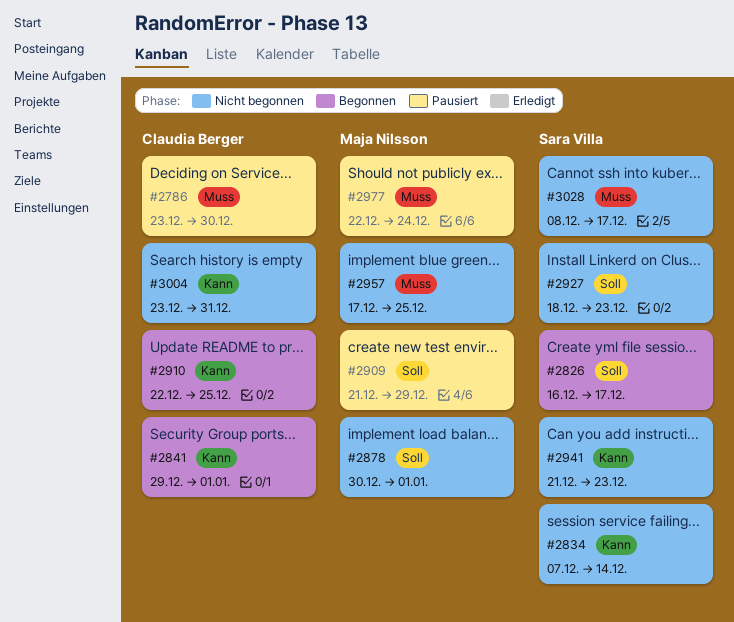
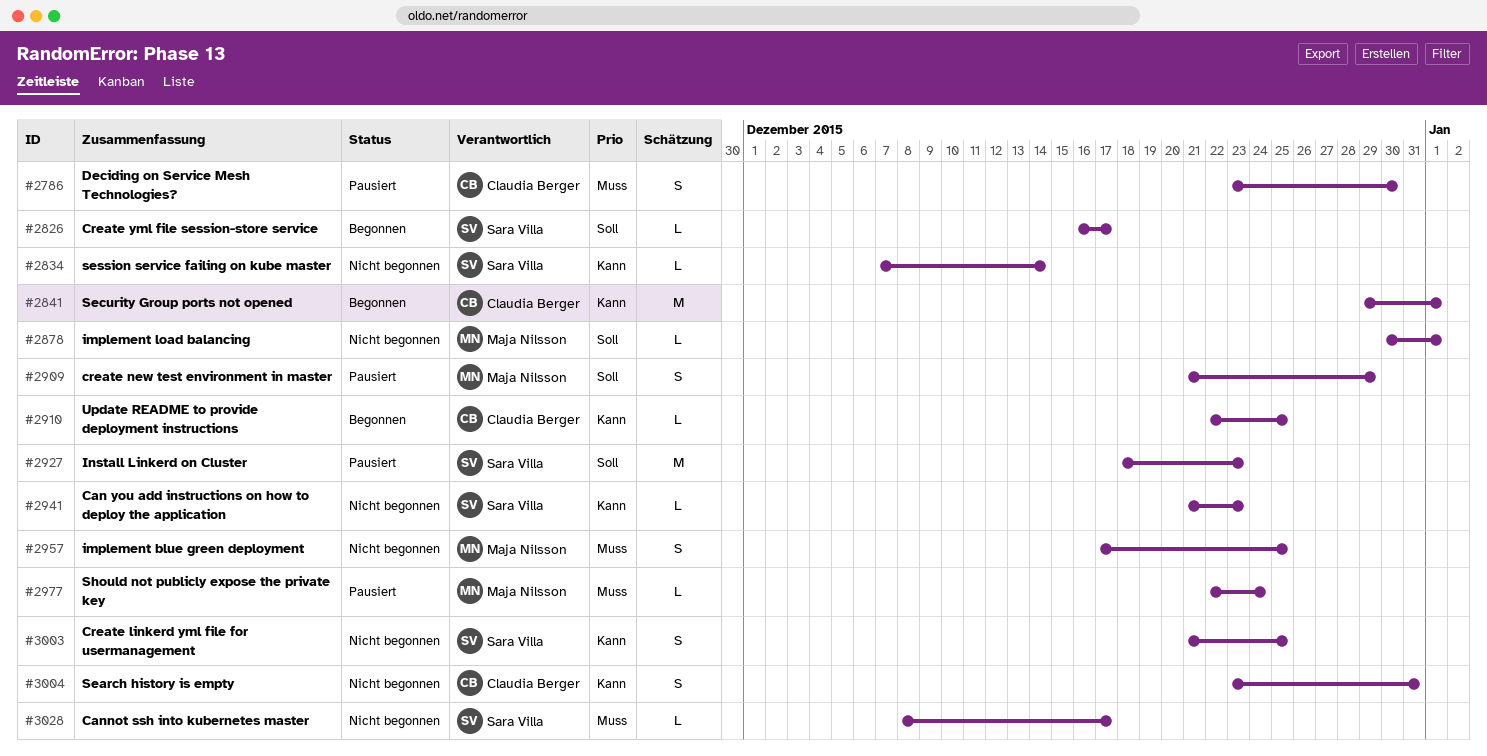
#2927, status: Nicht begonnen -> Pausiert
#3003: none -> present

